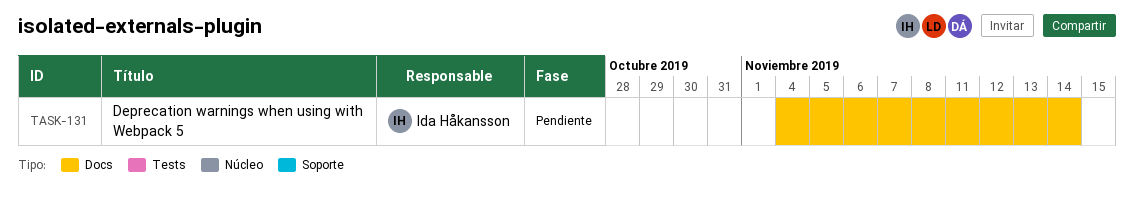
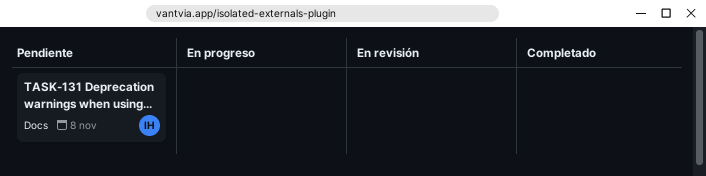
TASK-131, due: Nov 14 -> Nov 8

